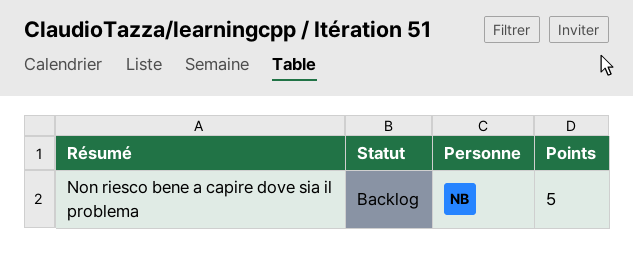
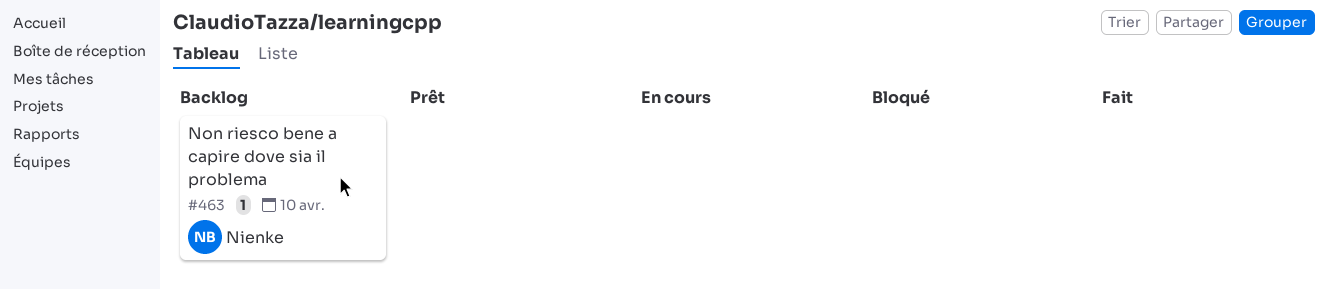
Non riesco bene a capire dove sia il problema, estimate: 5 -> 1

